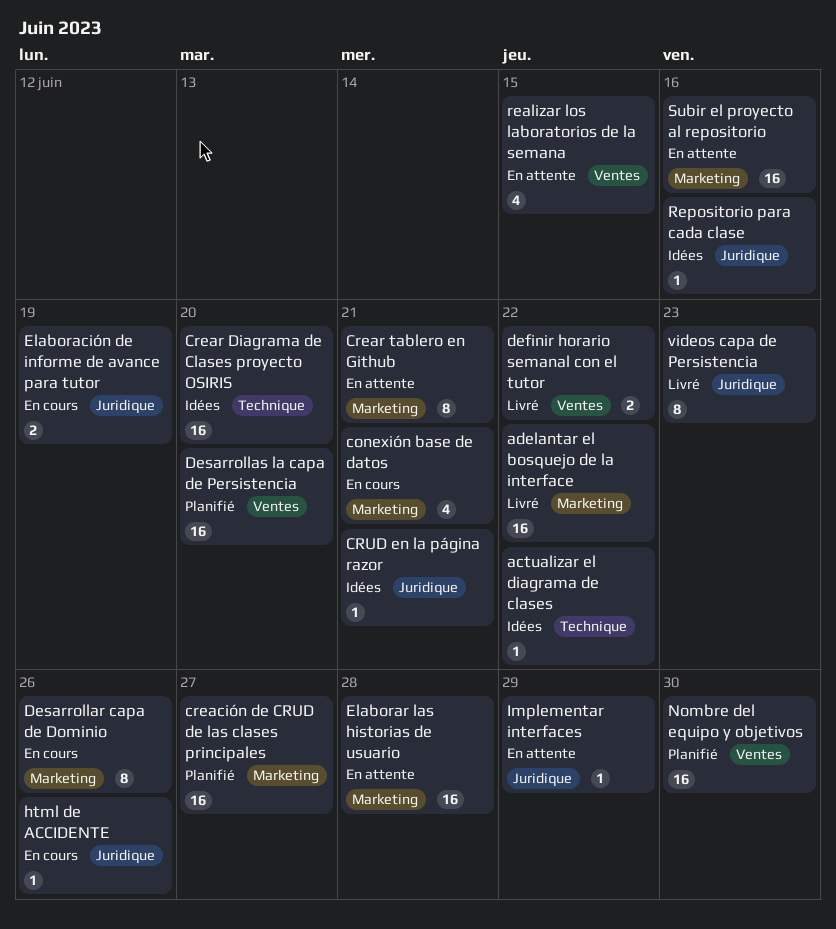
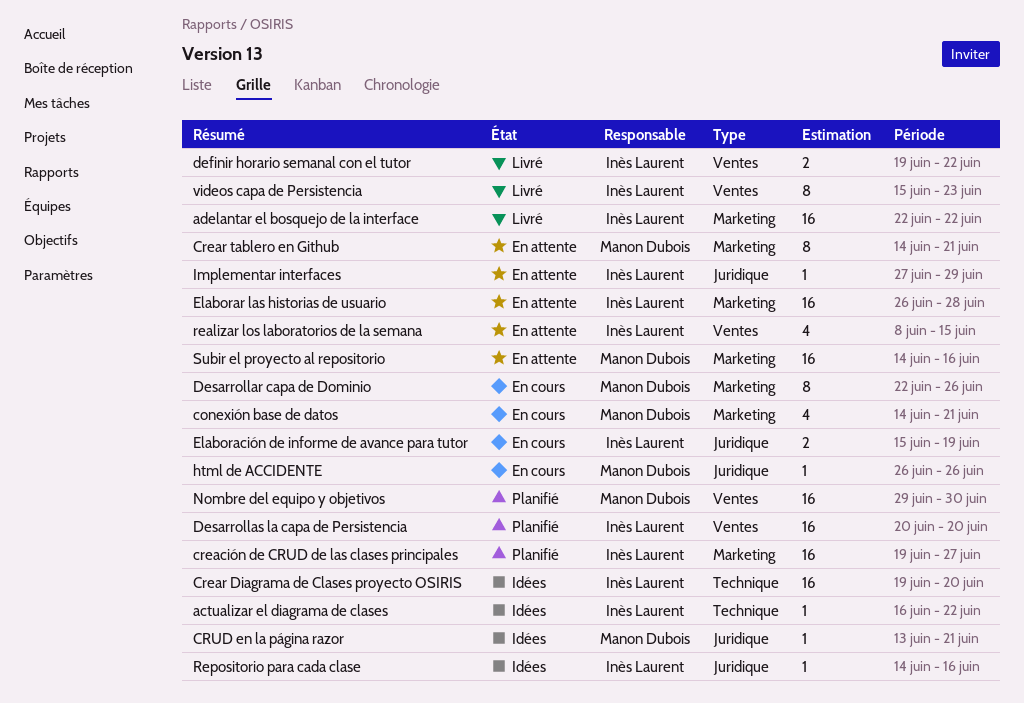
videos capa de Persistencia, label: Juridique -> Ventes

